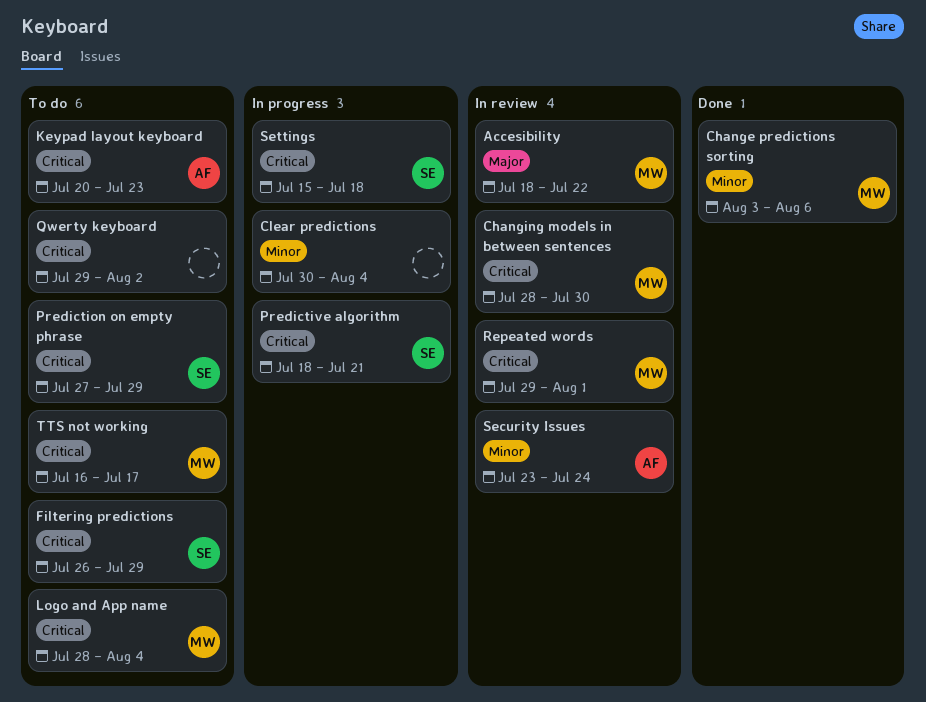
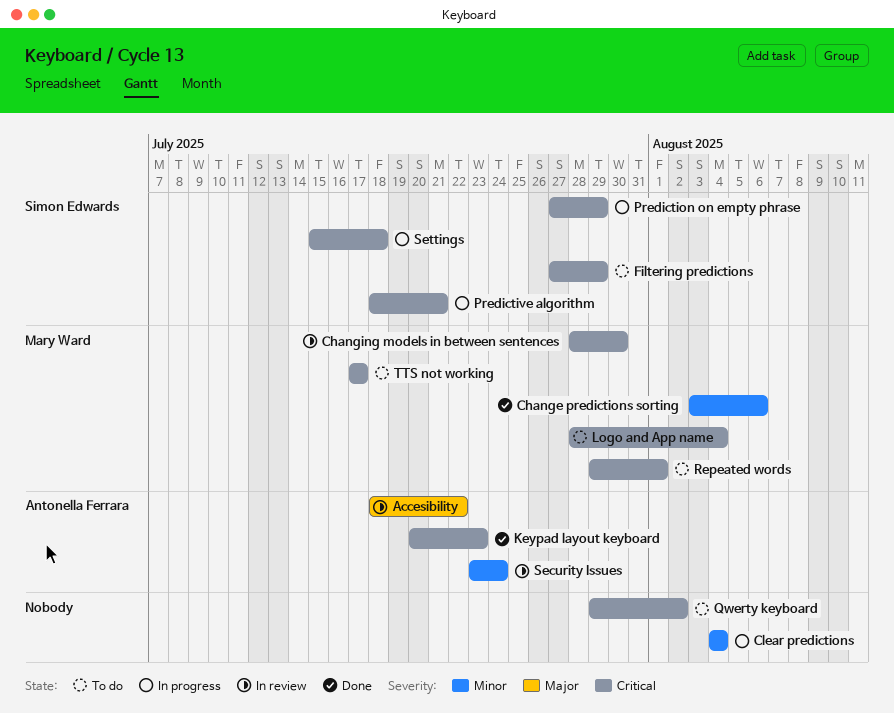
Accesibility, owner: Mary Ward -> Antonella Ferrara
Clear predictions, start: Jul 30 -> Aug 4
Filtering predictions, start: Jul 26 -> Jul 27
Keypad layout keyboard, status: To do -> Done
Prediction on empty phrase, status: To do -> In progress
Repeated words, status: In review -> To do
TTS not working, start: Jul 16 -> Jul 17

